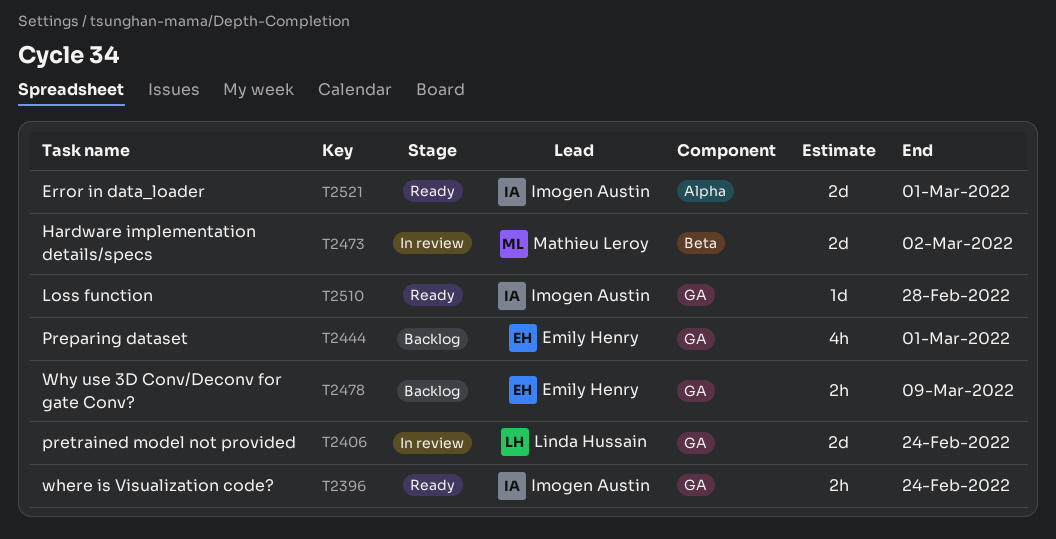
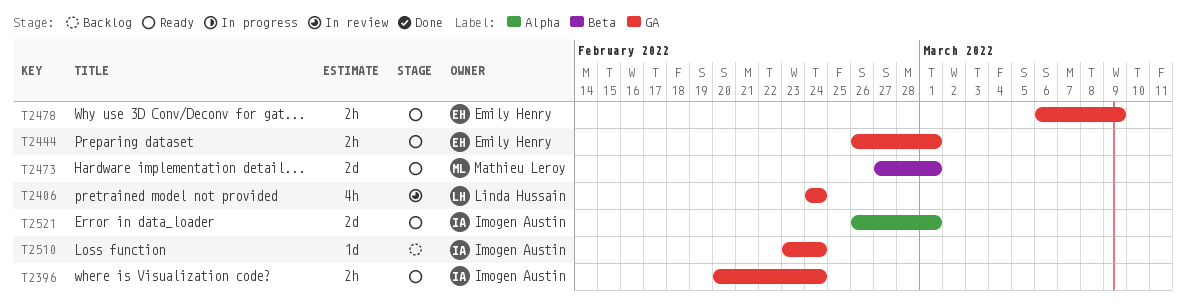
T2406, estimate: 2d -> 4h
T2444, status: Backlog -> Ready
T2444, estimate: 4h -> 2h
T2473, status: In review -> Ready
T2473, due: Mar 2 -> Mar 1
T2478, status: Backlog -> Ready
T2510, status: Ready -> Backlog
T2510, due: Feb 28 -> Feb 24

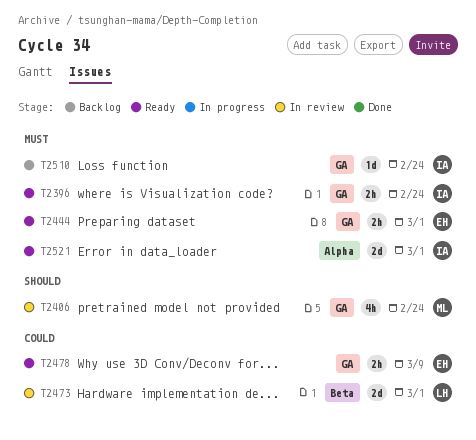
T2406, owner: Linda Hussain -> Mathieu Leroy
T2473, status: Ready -> In review
T2473, owner: Mathieu Leroy -> Linda Hussain

